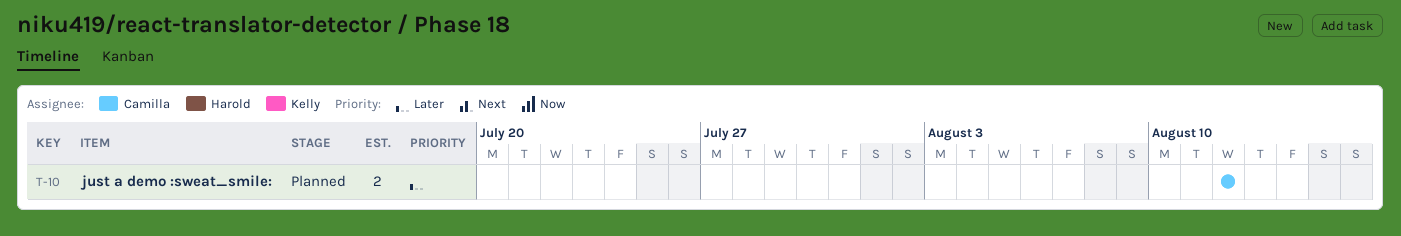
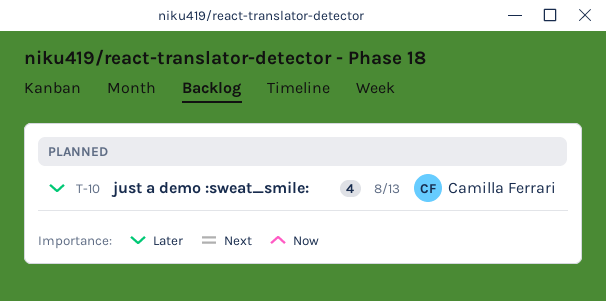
T-10, estimate: 2 -> 4
T-10, due: Aug 12 -> Aug 13

